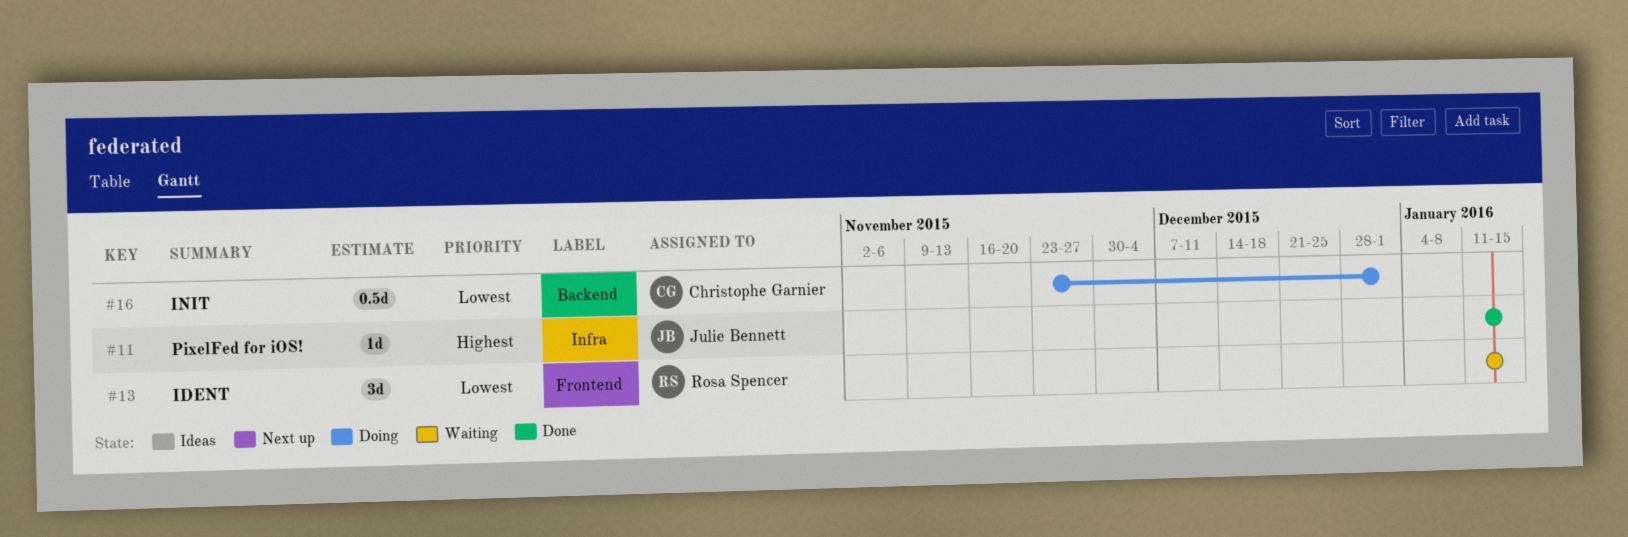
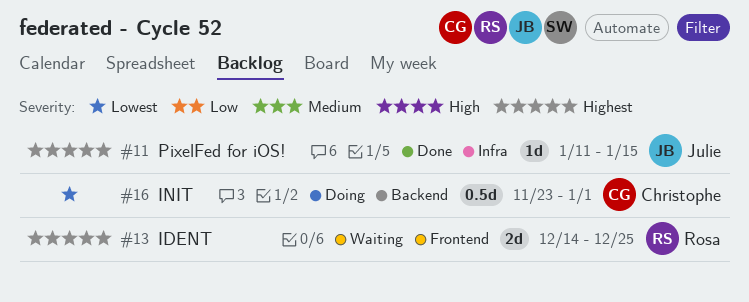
#13, priority: Lowest -> Highest
#13, estimate: 3d -> 2d
#13, start: Jan 11 -> Dec 14
#13, due: Jan 15 -> Dec 25

